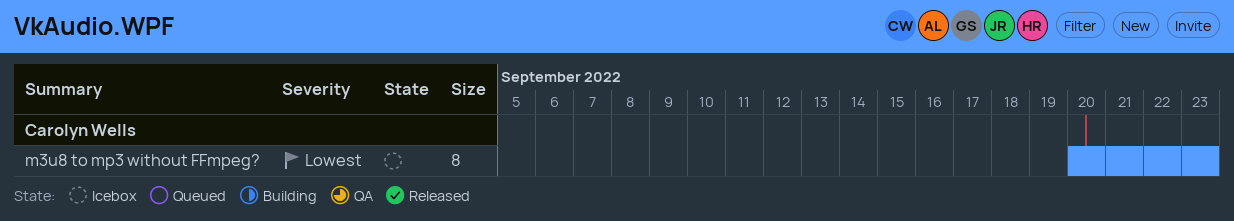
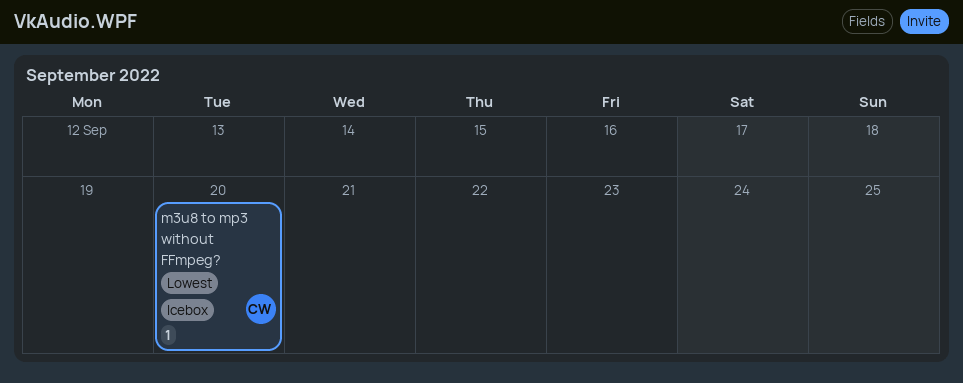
m3u8 to mp3 without FFmpeg?, estimate: 8 -> 1
m3u8 to mp3 without FFmpeg?, due: Sep 23 -> Sep 20

